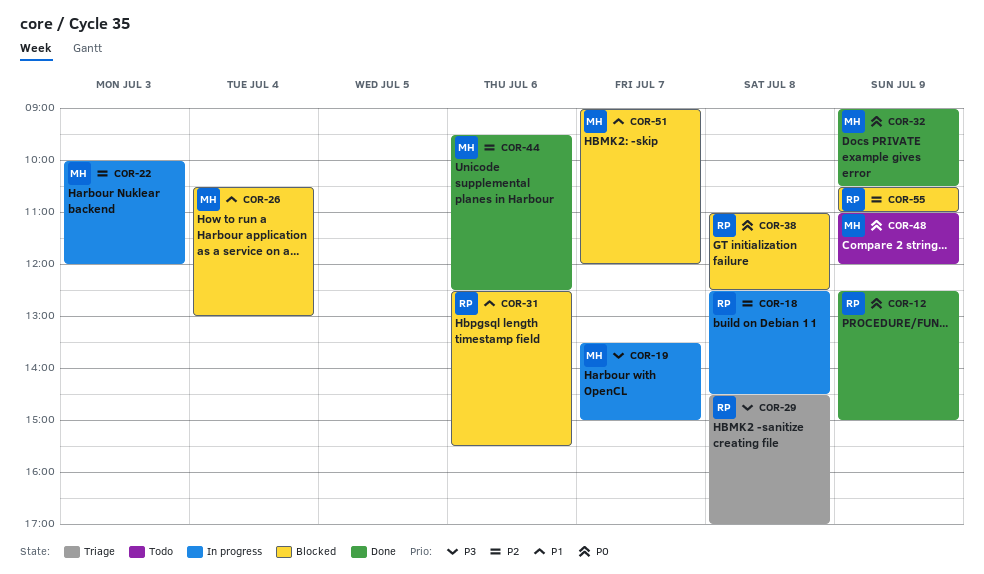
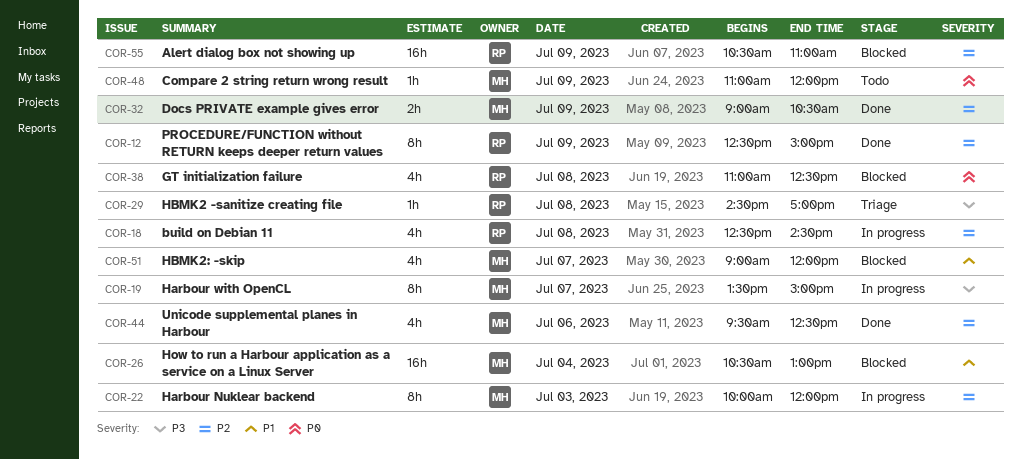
COR-12, priority: P0 -> P2
COR-31: present -> none
COR-32, priority: P0 -> P2

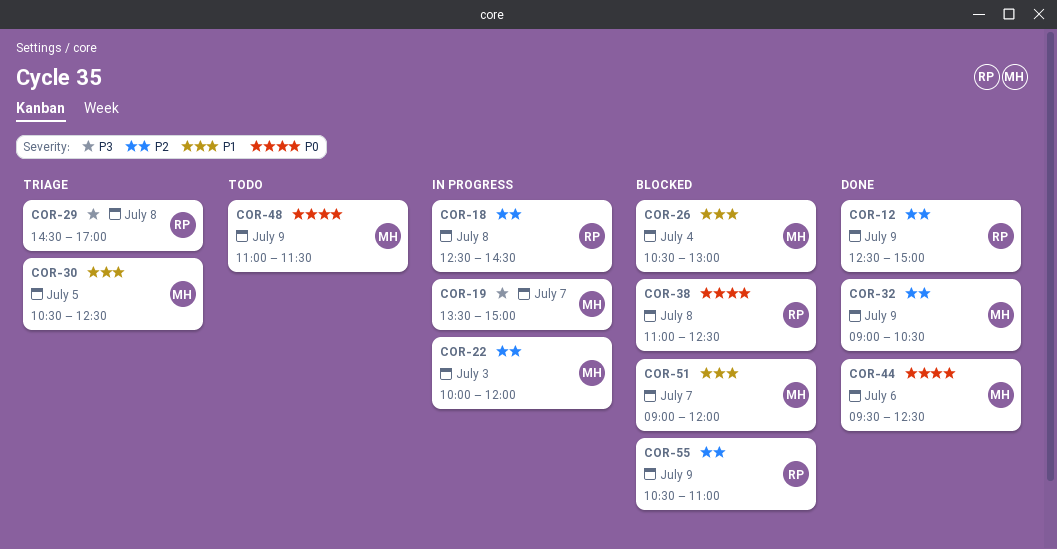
COR-30: none -> present
COR-44, priority: P2 -> P0
COR-48, ends: 12:00 -> 11:30

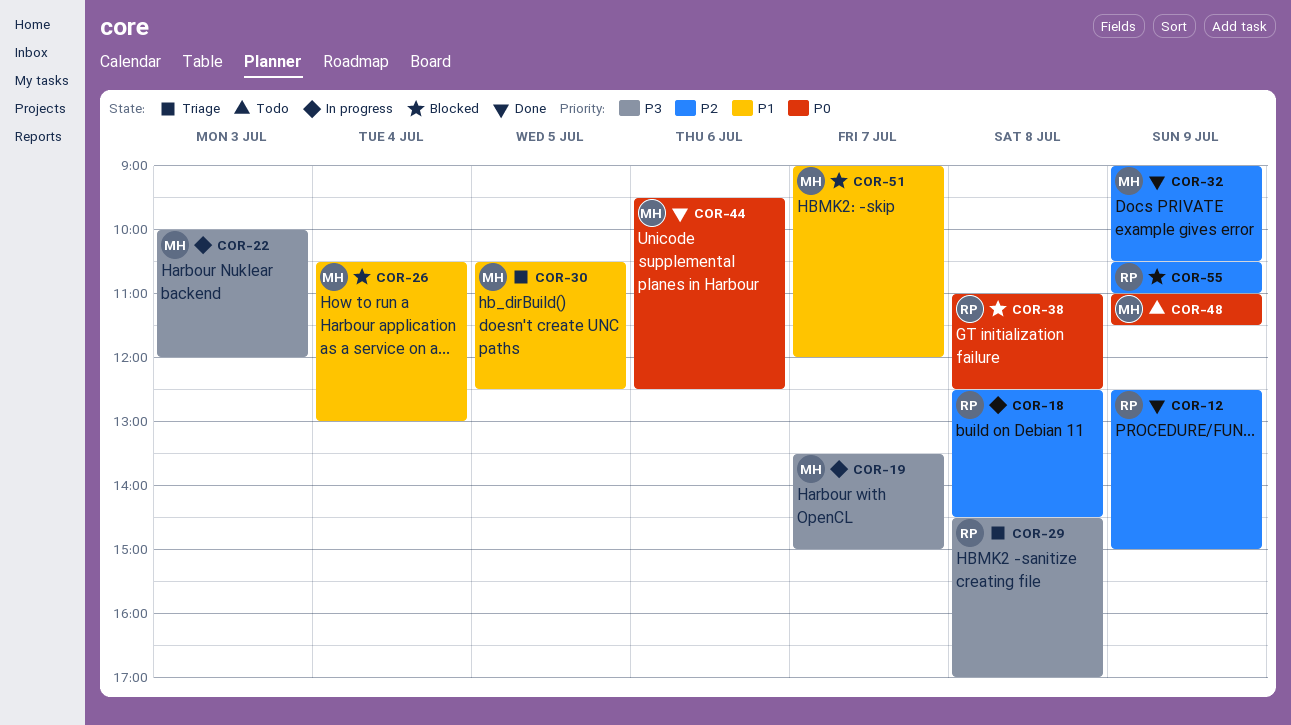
COR-22, priority: P2 -> P3

